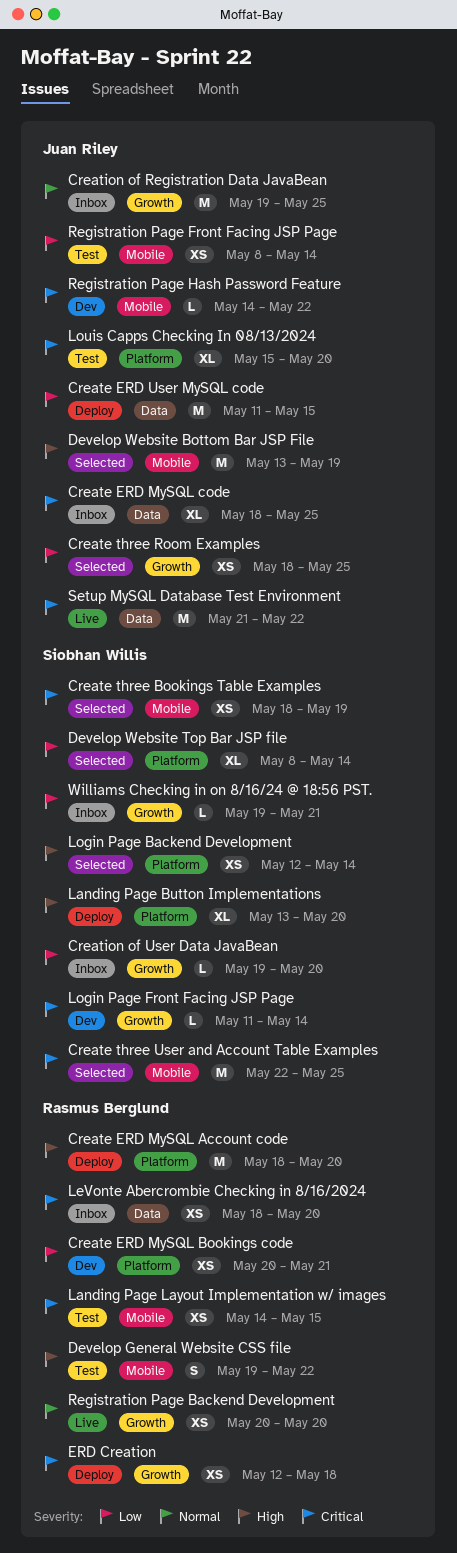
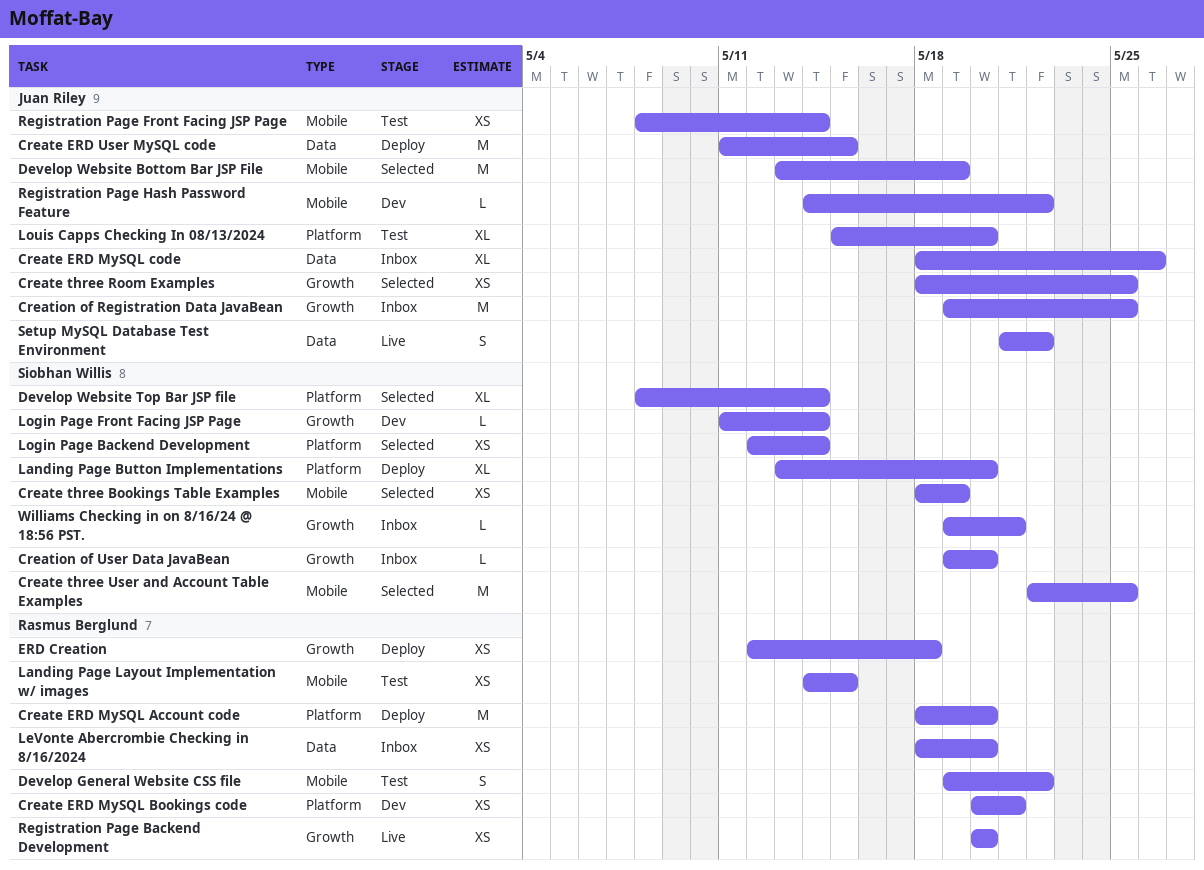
Create ERD MySQL code, due: May 25 -> May 26
Setup MySQL Database Test Environment, estimate: M -> S

